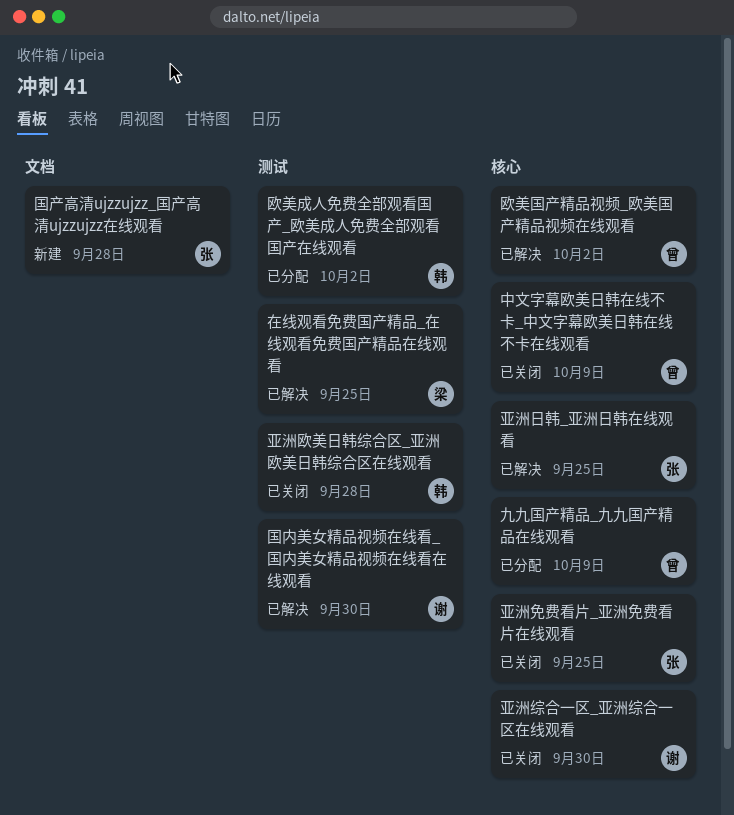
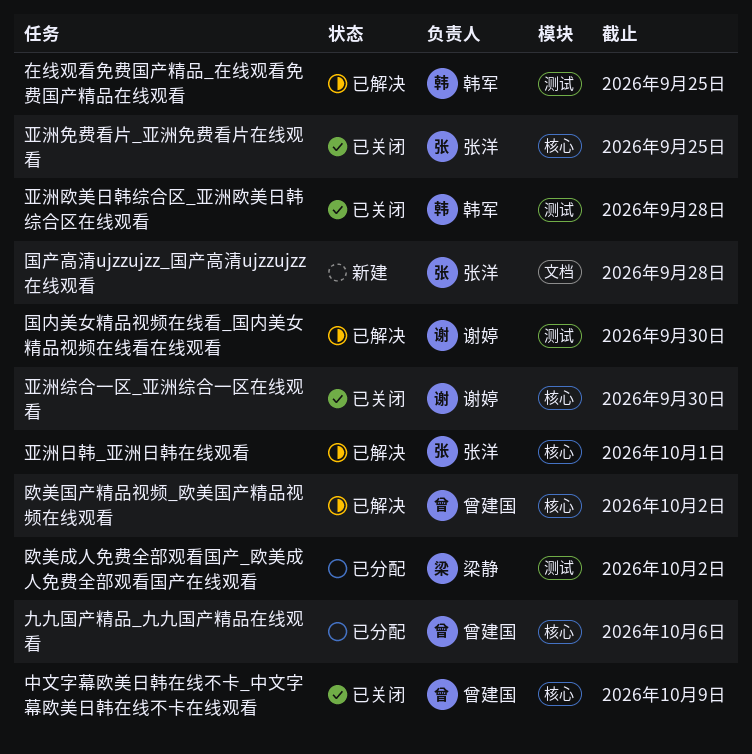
九九国产精品_九九国产精品在线观看, due: Oct 9 -> Oct 6
亚洲日韩_亚洲日韩在线观看, due: Sep 25 -> Oct 1
在线观看免费国产精品_在线观看免费国产精品在线观看, owner: 梁静 -> 韩军
欧美成人免费全部观看国产_欧美成人免费全部观看国产在线观看, owner: 韩军 -> 梁静

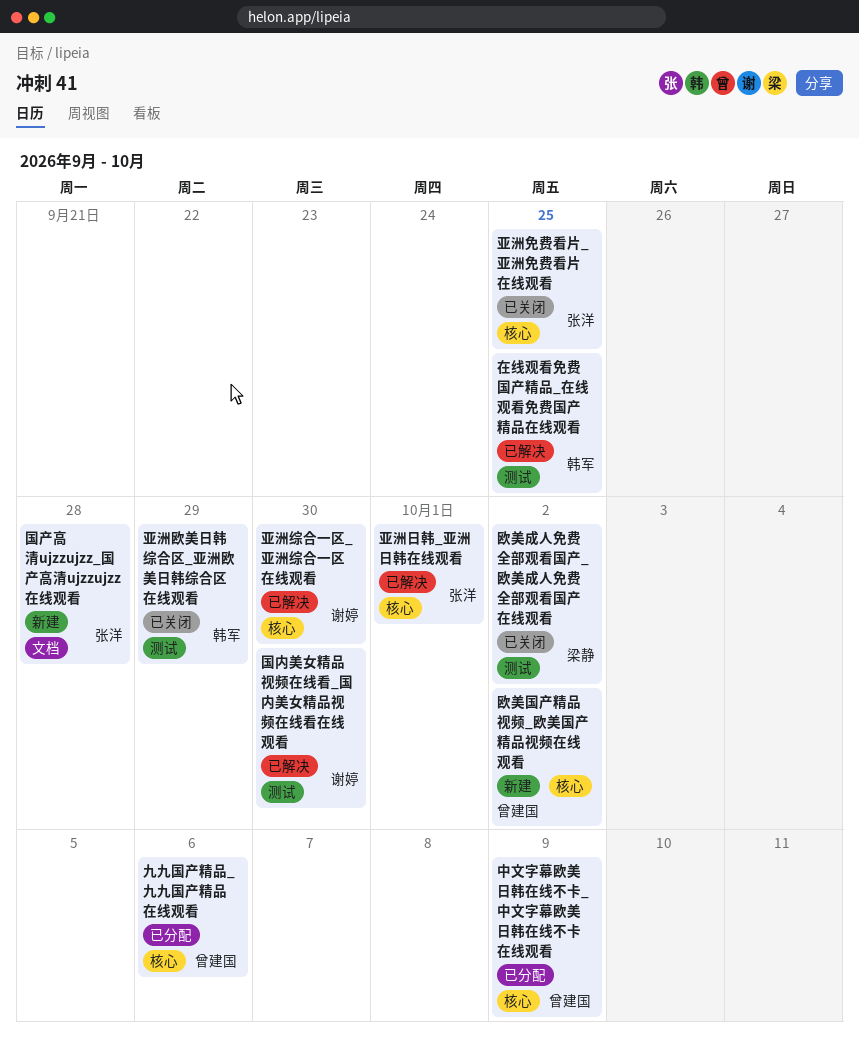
中文字幕欧美日韩在线不卡_中文字幕欧美日韩在线不卡在线观看, status: 已关闭 -> 已分配
亚洲欧美日韩综合区_亚洲欧美日韩综合区在线观看, due: Sep 28 -> Sep 29
亚洲综合一区_亚洲综合一区在线观看, status: 已关闭 -> 已解决
欧美国产精品视频_欧美国产精品视频在线观看, status: 已解决 -> 新建
欧美成人免费全部观看国产_欧美成人免费全部观看国产在线观看, status: 已分配 -> 已关闭

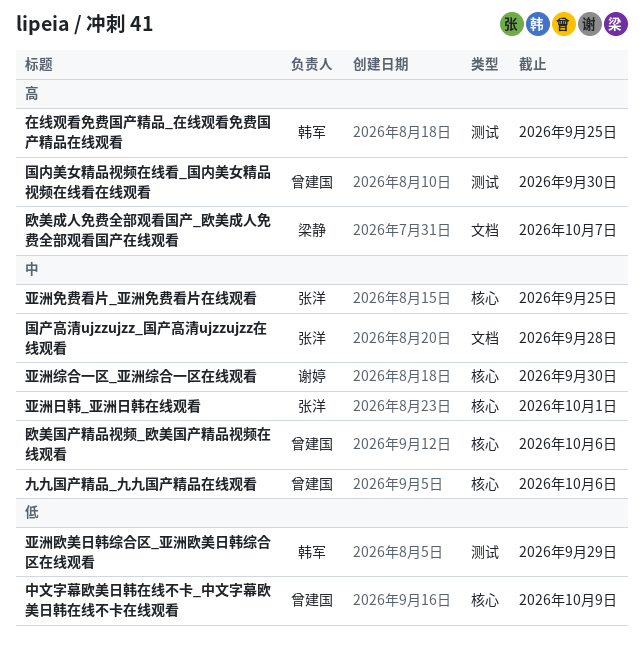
国内美女精品视频在线看_国内美女精品视频在线看在线观看, owner: 谢婷 -> 曾建国
欧美国产精品视频_欧美国产精品视频在线观看, due: Oct 2 -> Oct 6
欧美成人免费全部观看国产_欧美成人免费全部观看国产在线观看, label: 测试 -> 文档
欧美成人免费全部观看国产_欧美成人免费全部观看国产在线观看, due: Oct 2 -> Oct 7

